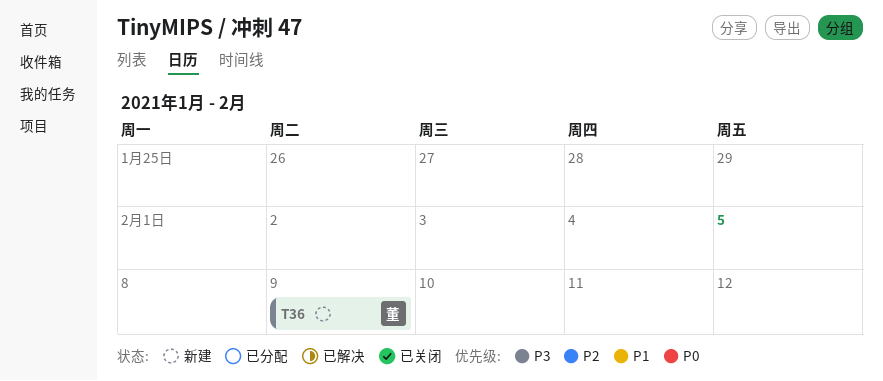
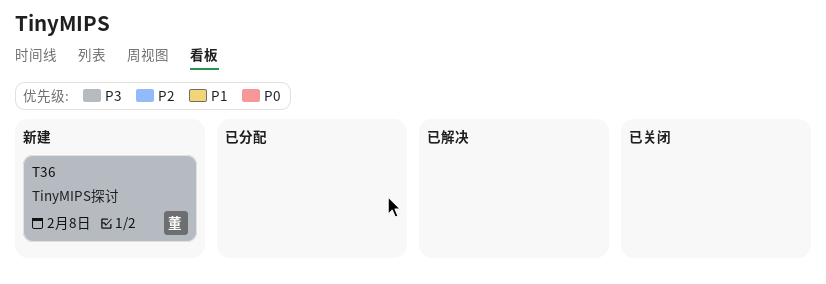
T36, due: Feb 9 -> Feb 8

